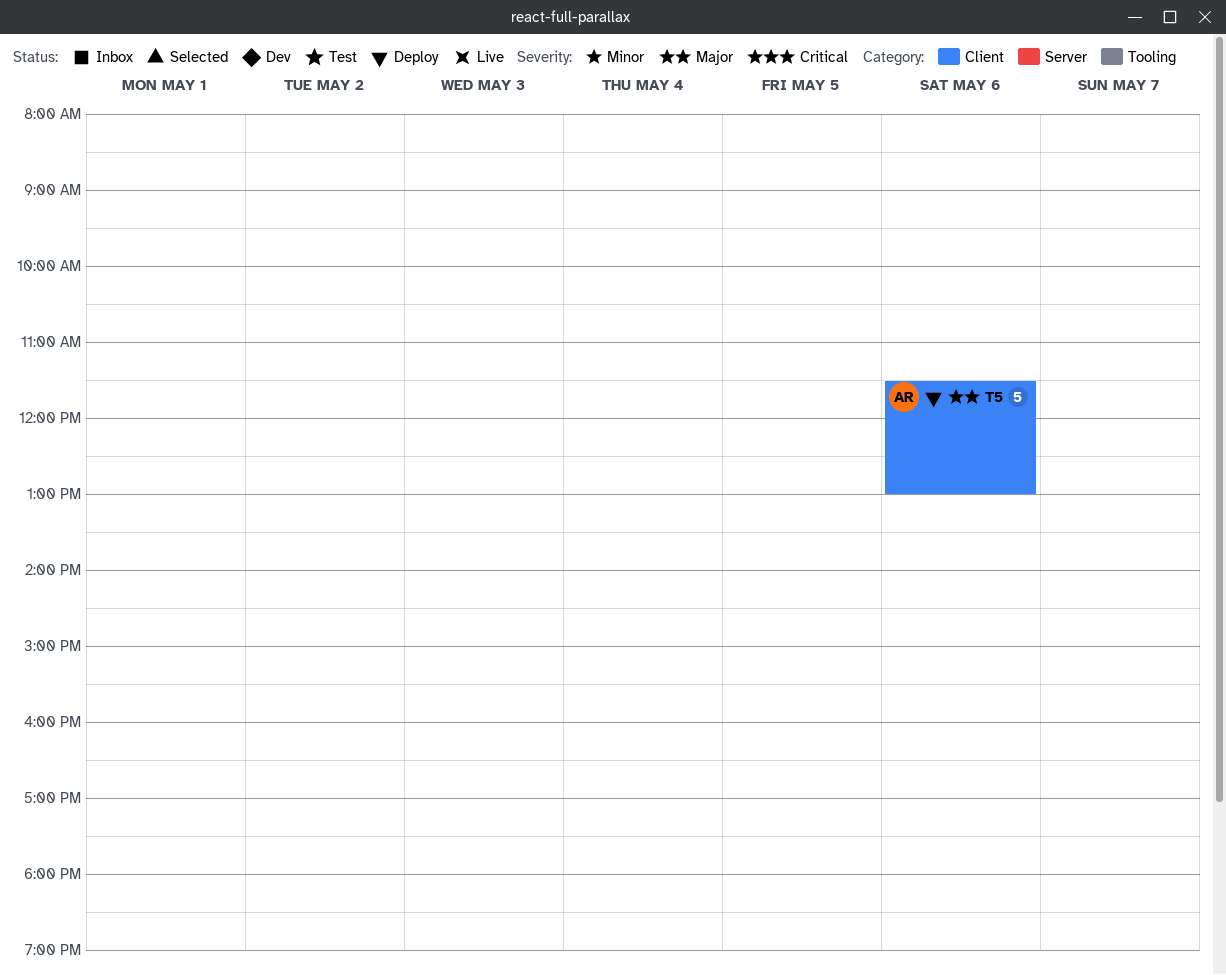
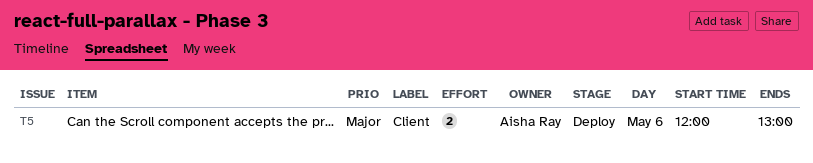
T5, estimate: 5 -> 2
T5, begins: 11:30 -> 12:00

